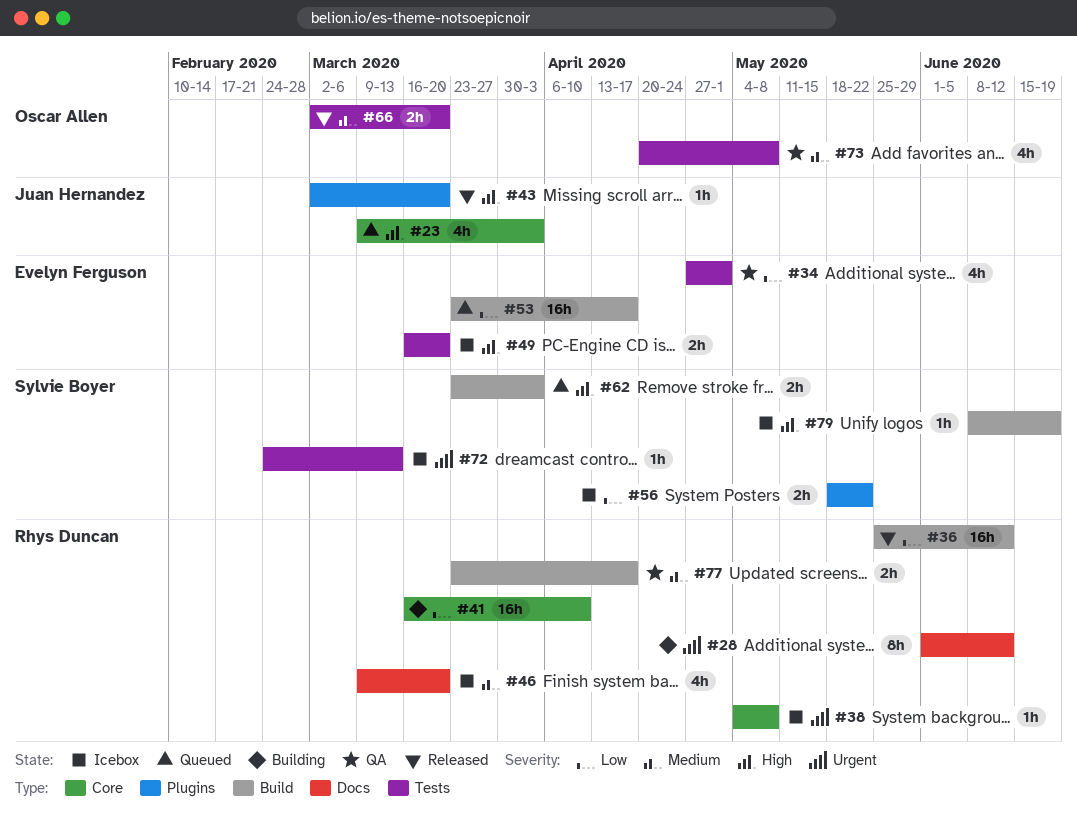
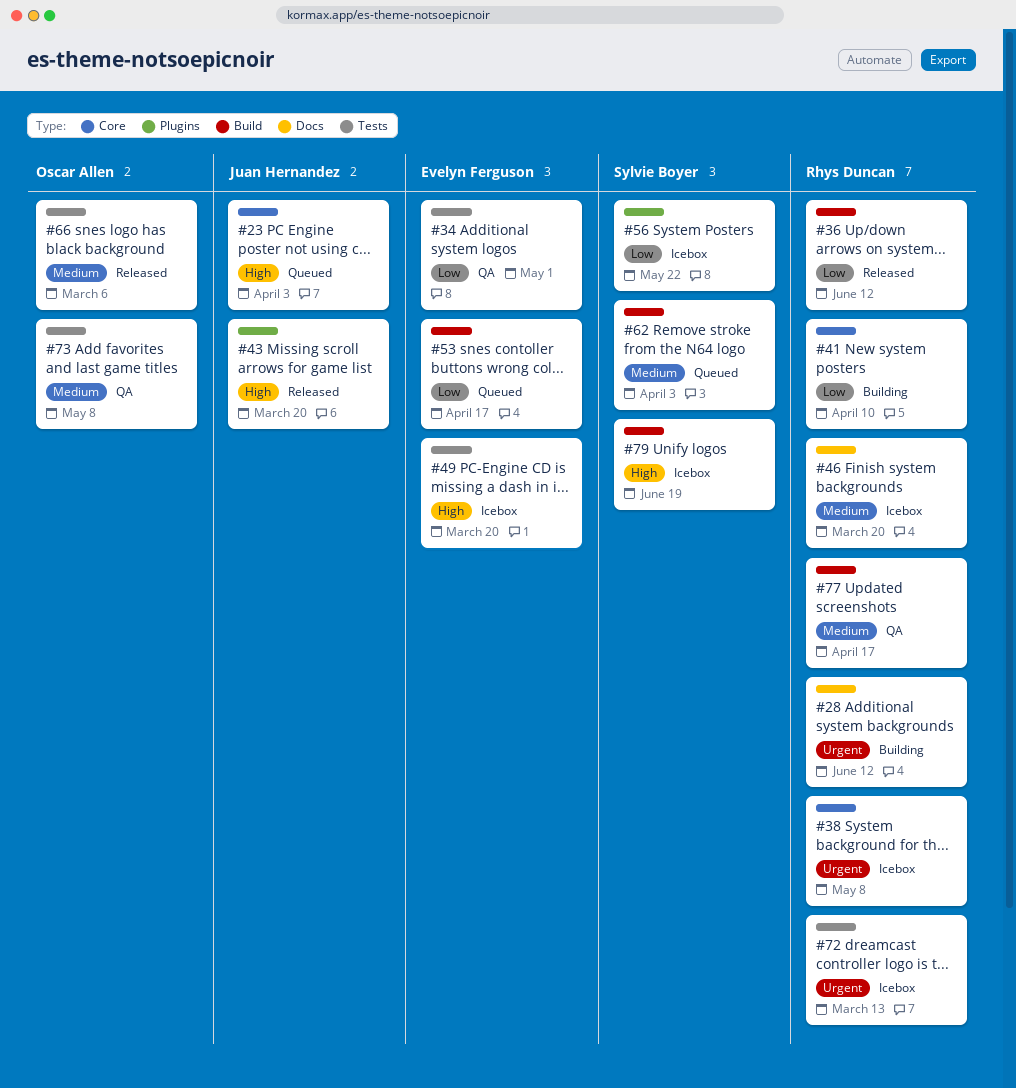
#62, priority: High -> Medium
#66, due: Mar 20 -> Mar 6
#72, owner: Sylvie Boyer -> Rhys Duncan

